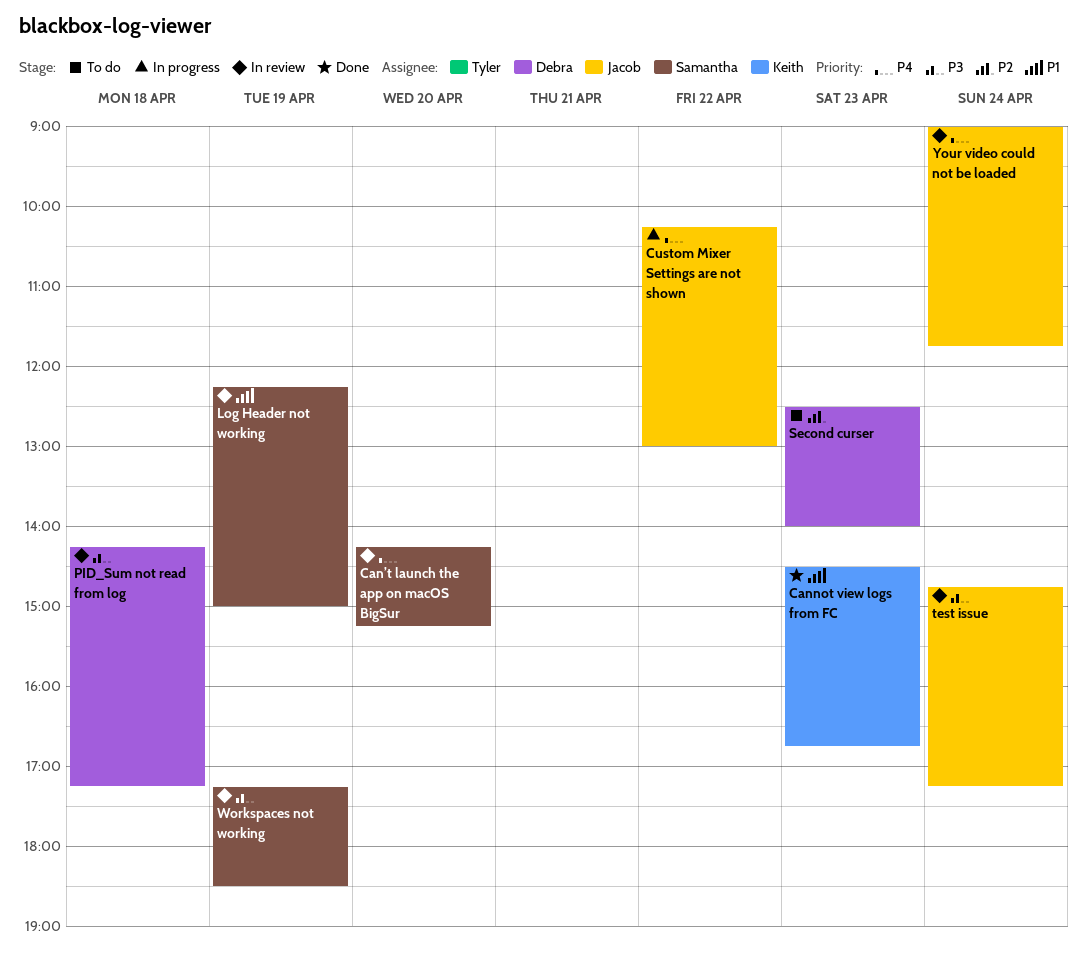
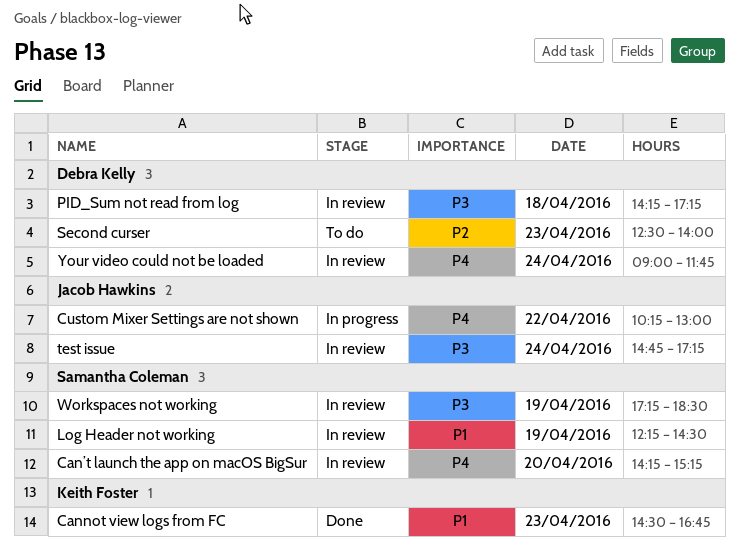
Log Header not working, ends: 15:00 -> 14:30
Your video could not be loaded, owner: Jacob Hawkins -> Debra Kelly

